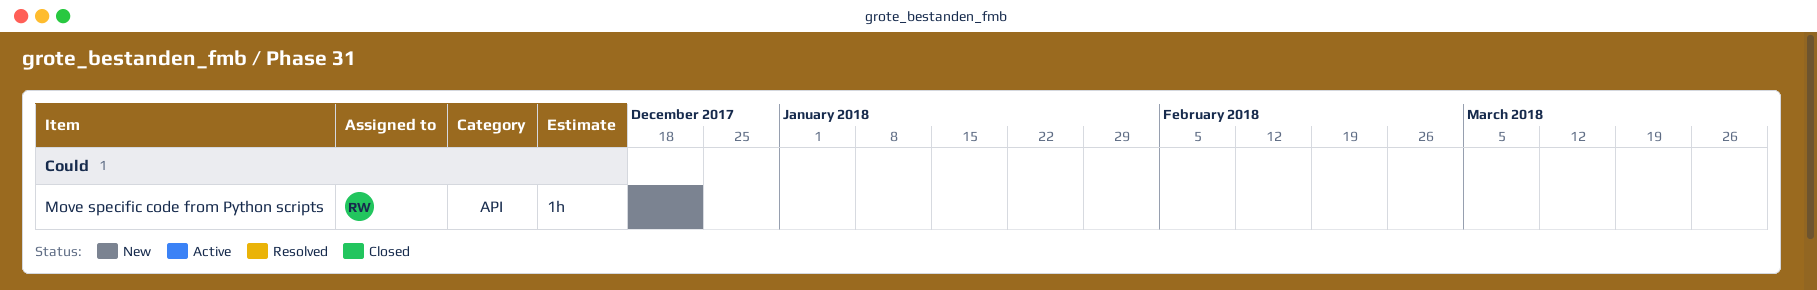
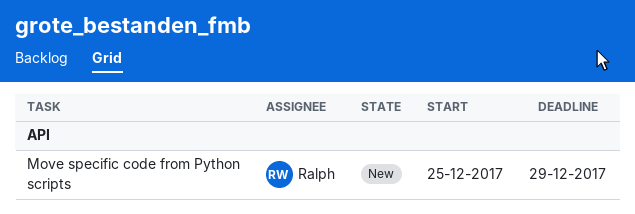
Move specific code from Python scripts, start: Dec 18 -> Dec 25
Move specific code from Python scripts, due: Dec 22 -> Dec 29

